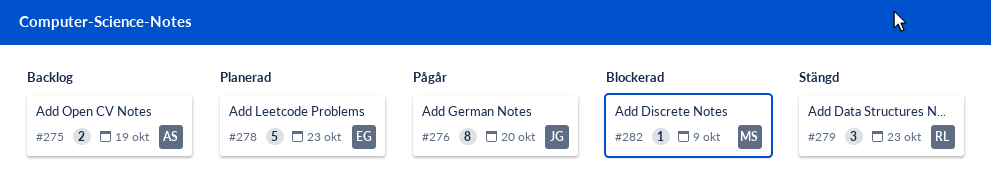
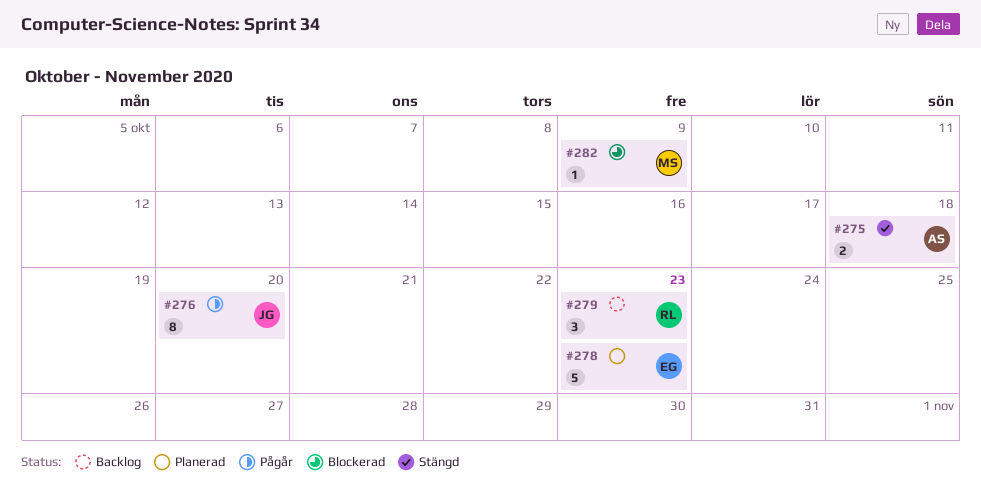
#275, status: Backlog -> Stängd
#275, due: Oct 19 -> Oct 18
#279, status: Stängd -> Backlog

